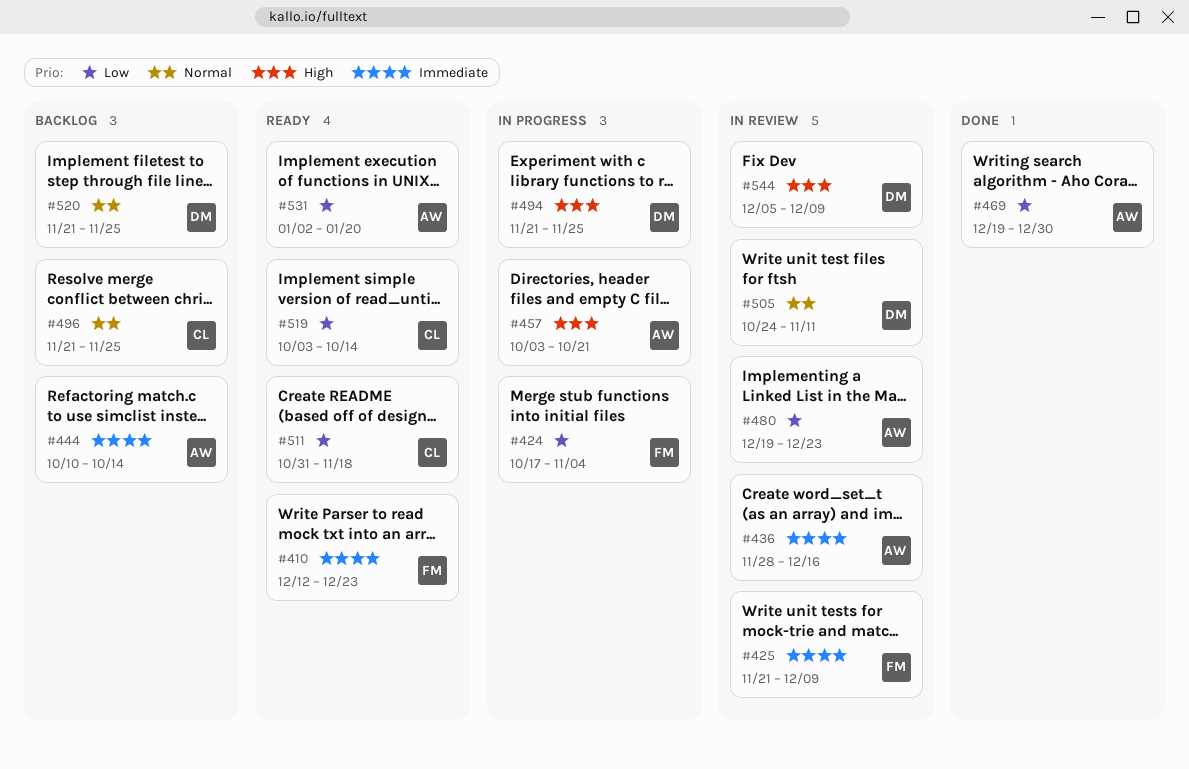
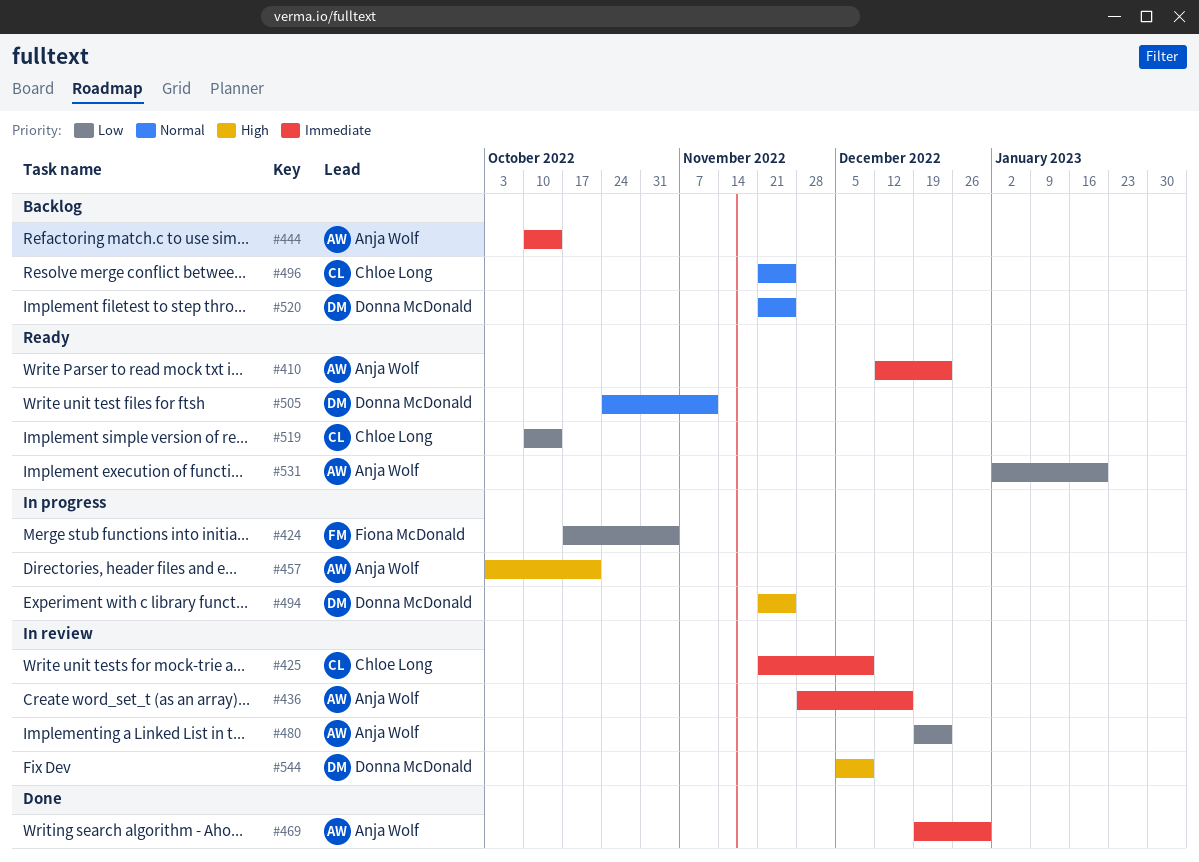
#410, owner: Fiona McDonald -> Anja Wolf
#425, owner: Fiona McDonald -> Chloe Long
#469, priority: Low -> Immediate
#505, status: In review -> Ready
#511: present -> none
#519, start: Oct 3 -> Oct 10

